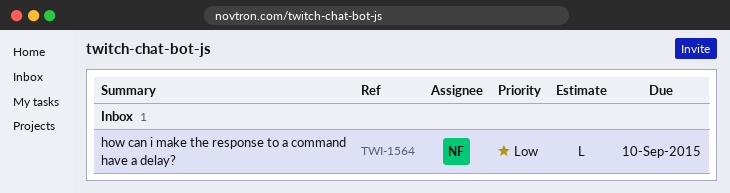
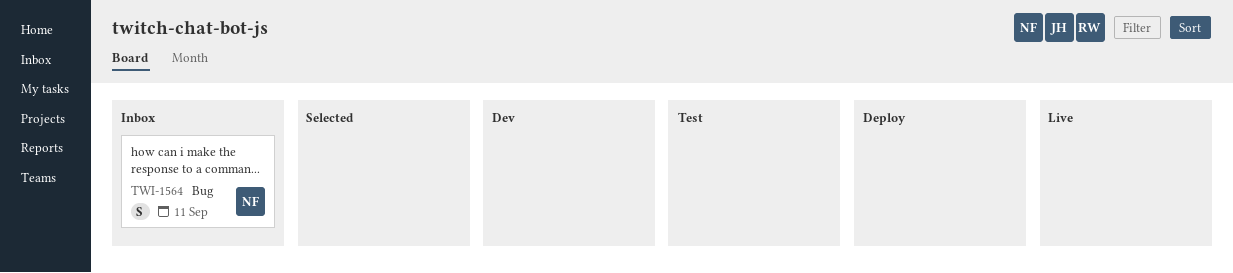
TWI-1564, estimate: L -> S
TWI-1564, due: Sep 10 -> Sep 11

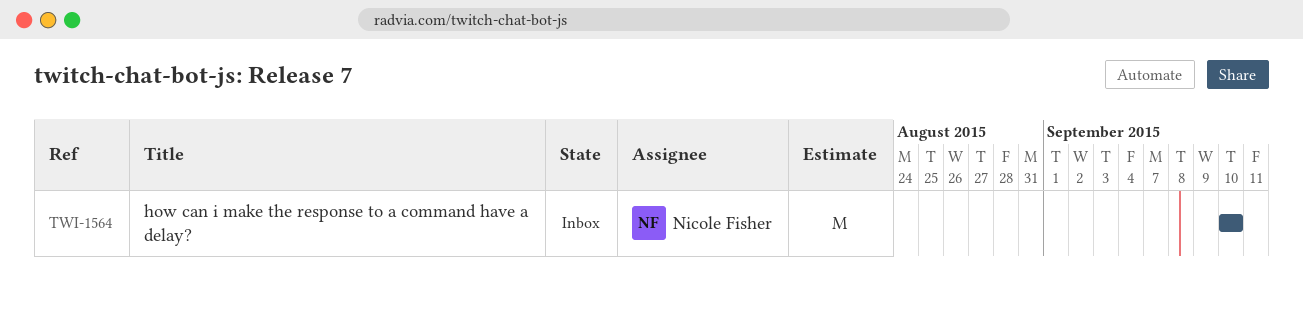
TWI-1564, estimate: S -> M
TWI-1564, due: Sep 11 -> Sep 10

